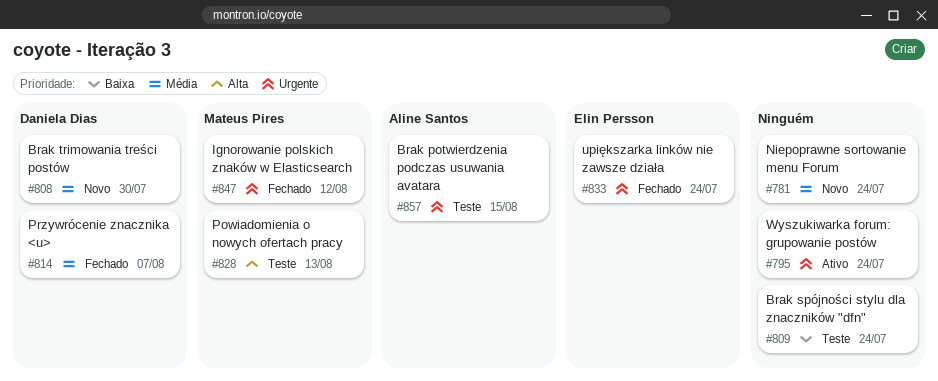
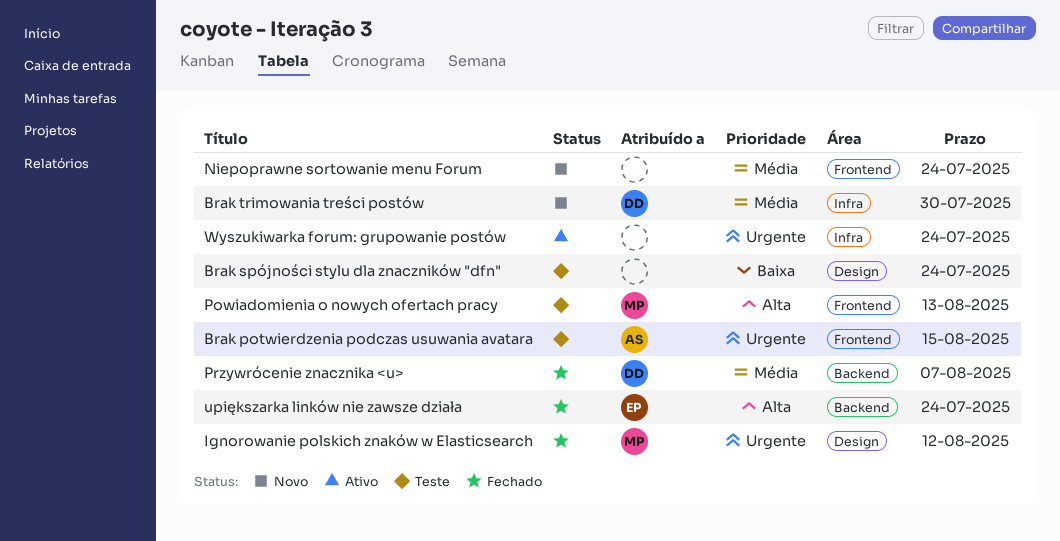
upiększarka linków nie zawsze działa, priority: Urgente -> Alta

